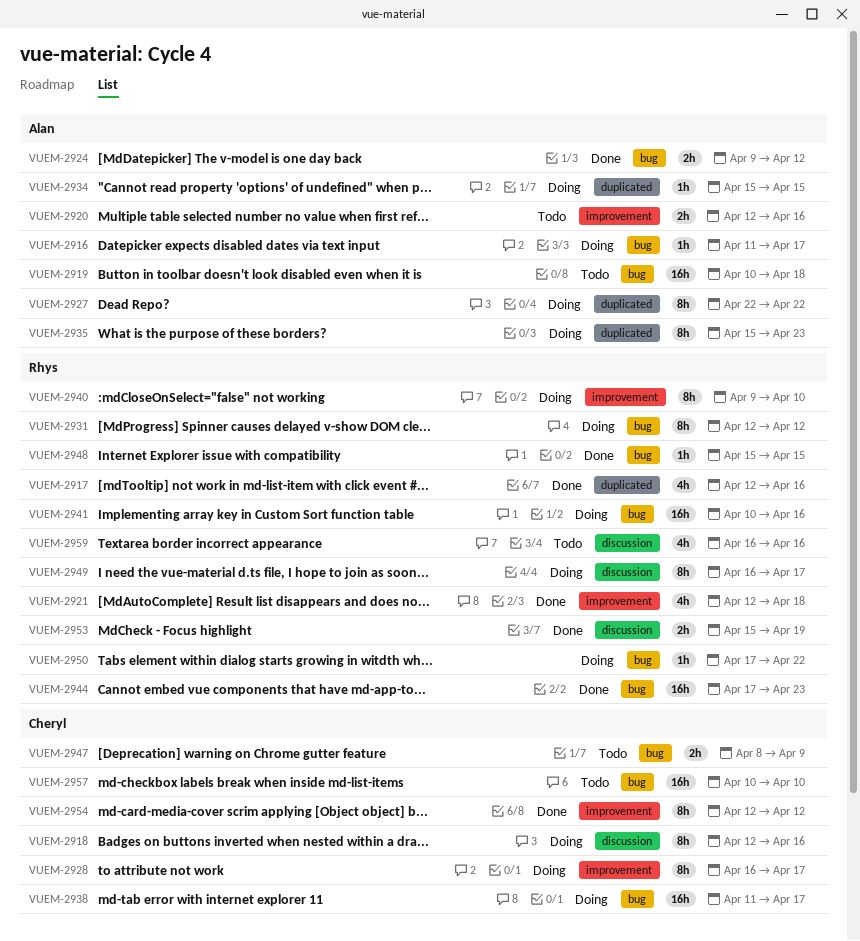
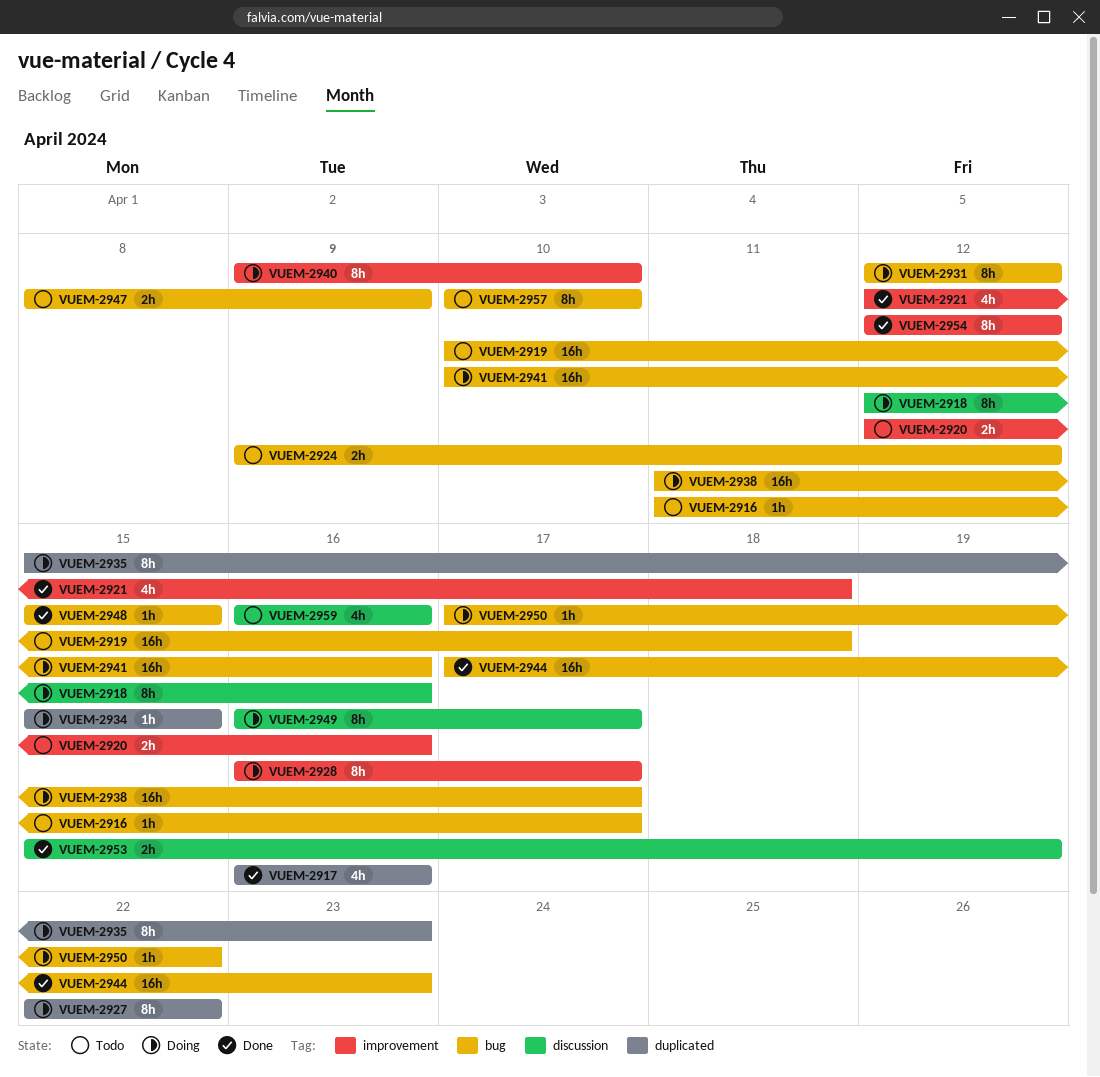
VUEM-2916, status: Doing -> Todo
VUEM-2917, start: Apr 12 -> Apr 16
VUEM-2924, status: Done -> Todo
VUEM-2957, estimate: 16h -> 8h

